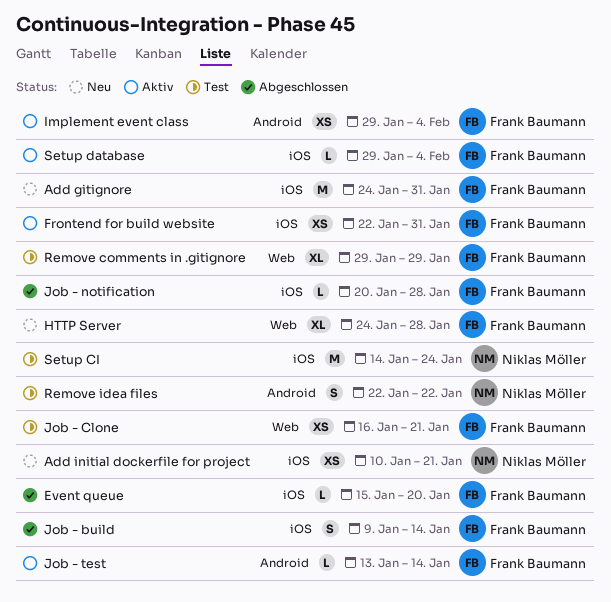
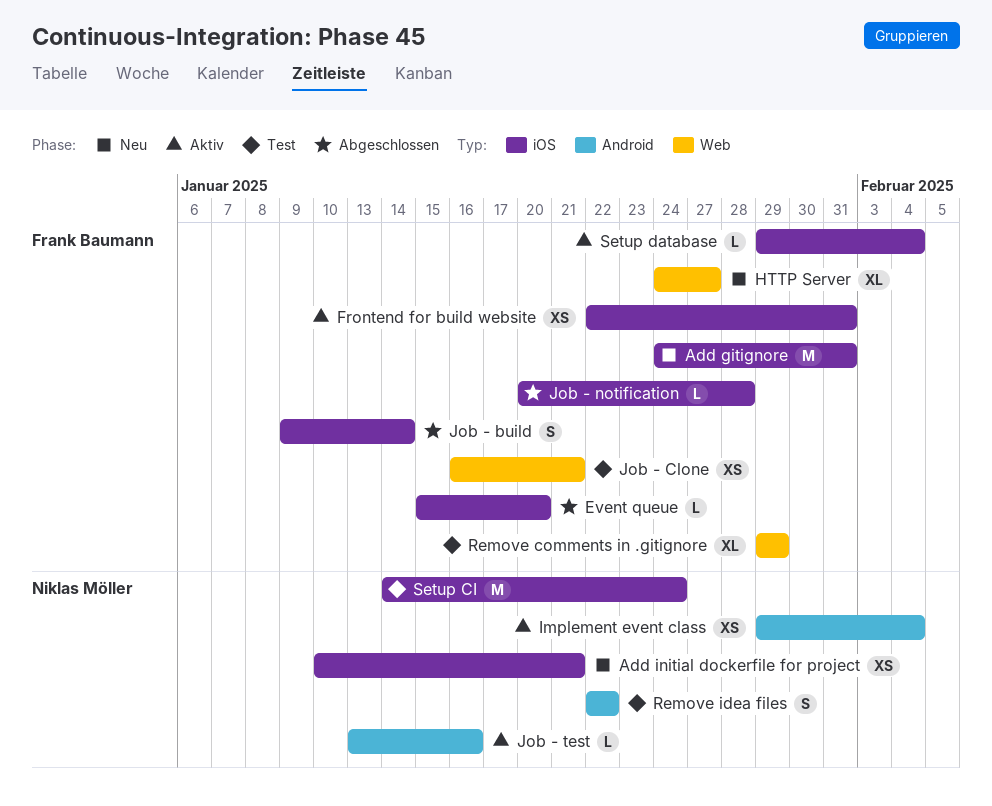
HTTP Server, due: Jan 28 -> Jan 27
Implement event class, owner: Frank Baumann -> Niklas Möller
Job - test, owner: Frank Baumann -> Niklas Möller
Job - test, due: Jan 14 -> Jan 16

